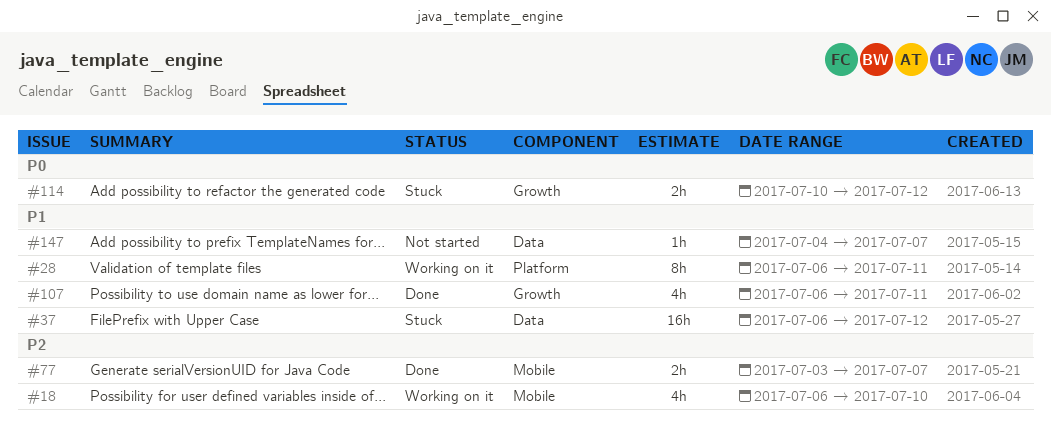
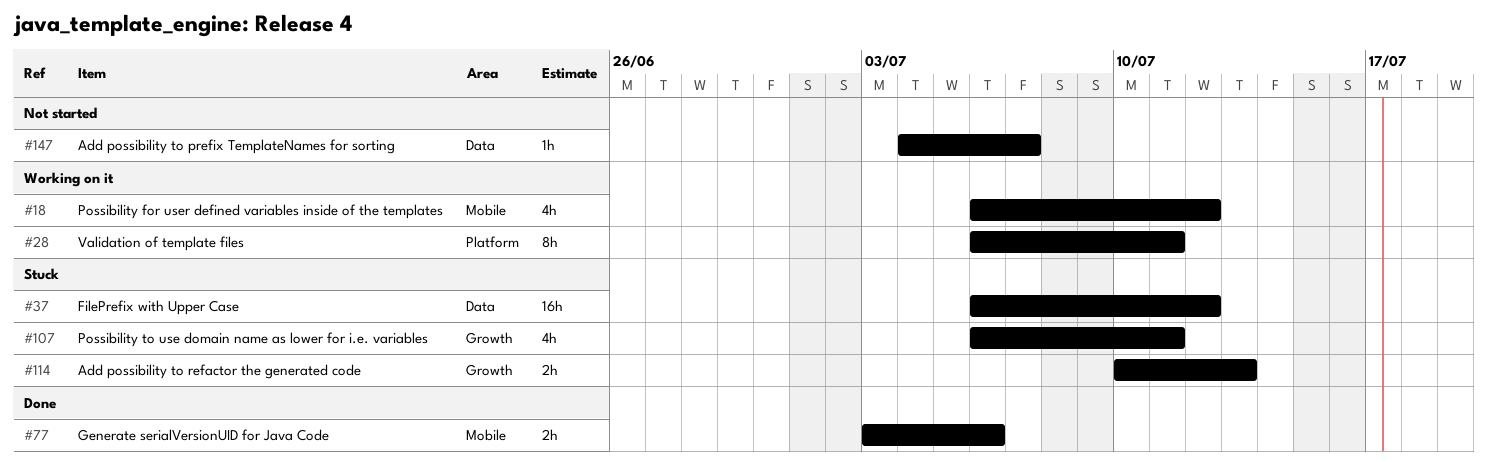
#18, due: Jul 10 -> Jul 12
#77, due: Jul 7 -> Jul 6
#107, status: Done -> Stuck
#114, due: Jul 12 -> Jul 13

